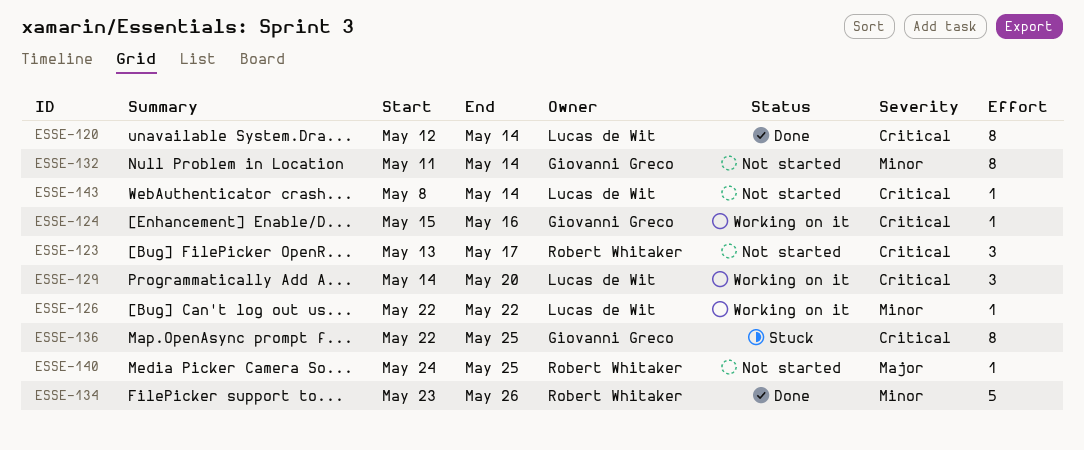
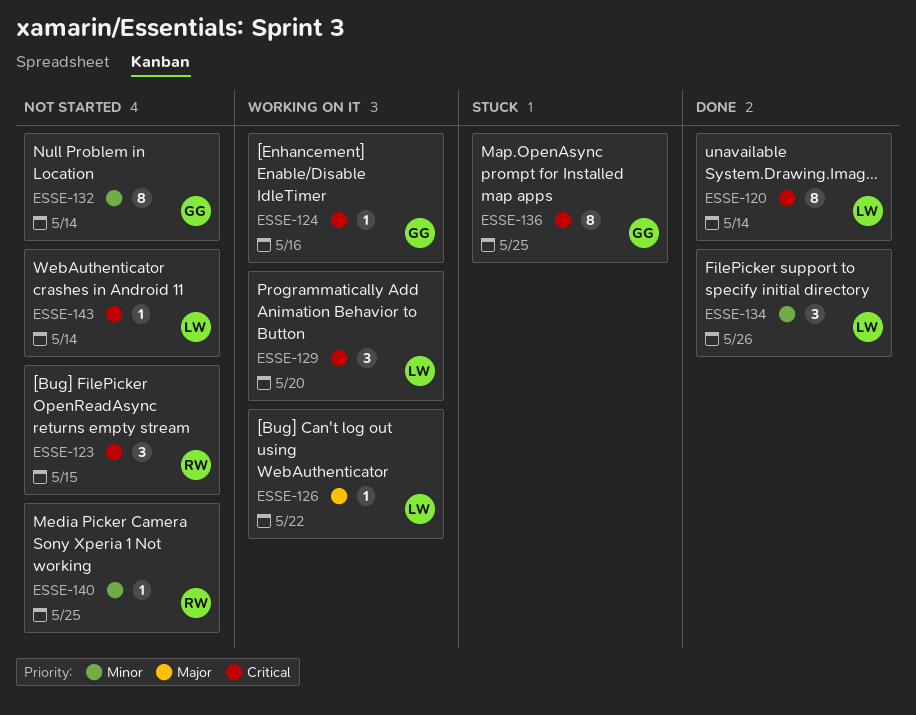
ESSE-123, due: May 17 -> May 15
ESSE-126, priority: Minor -> Major
ESSE-134, owner: Robert Whitaker -> Lucas de Wit
ESSE-134, estimate: 5 -> 3
ESSE-140, priority: Major -> Minor

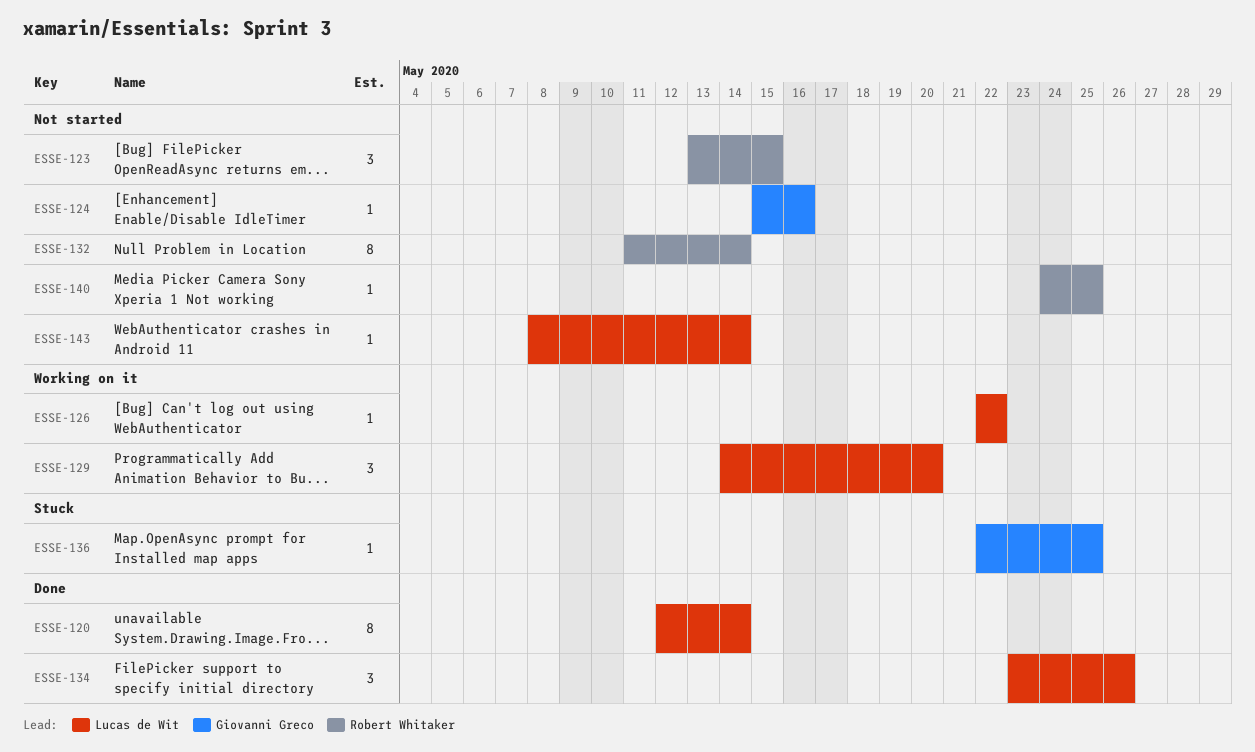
ESSE-124, status: Working on it -> Not started
ESSE-132, owner: Giovanni Greco -> Robert Whitaker
ESSE-136, estimate: 8 -> 1

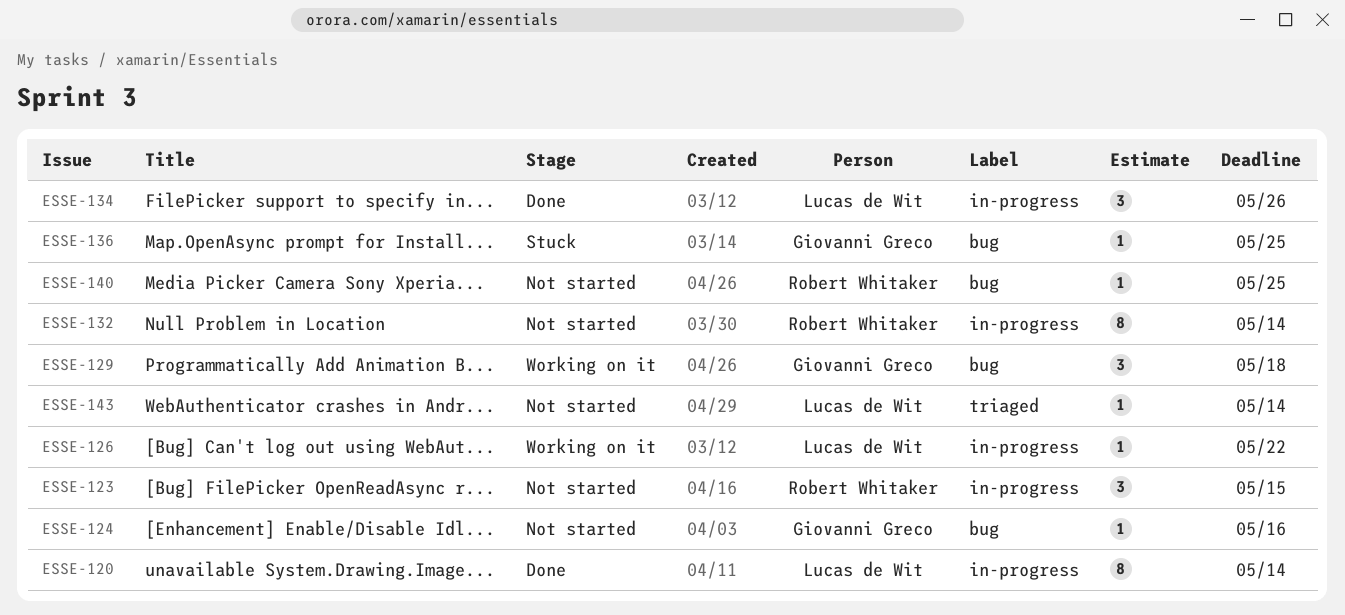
ESSE-129, owner: Lucas de Wit -> Giovanni Greco
ESSE-129, due: May 20 -> May 18

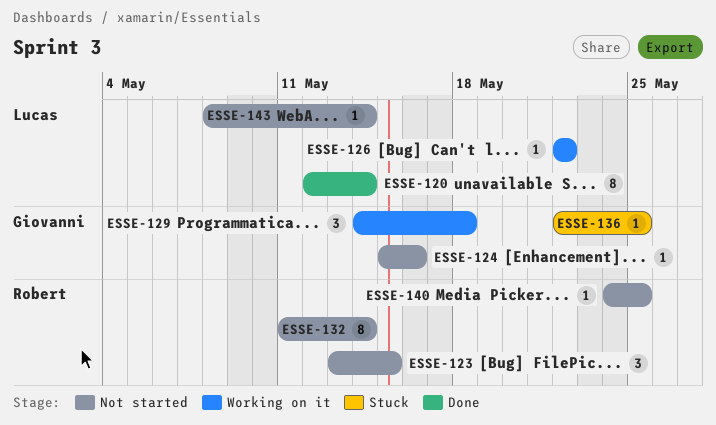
ESSE-134: present -> none

